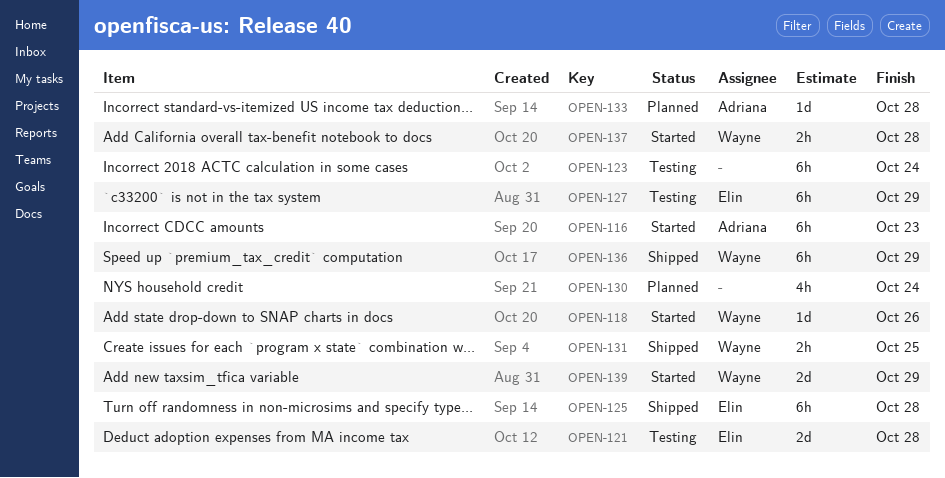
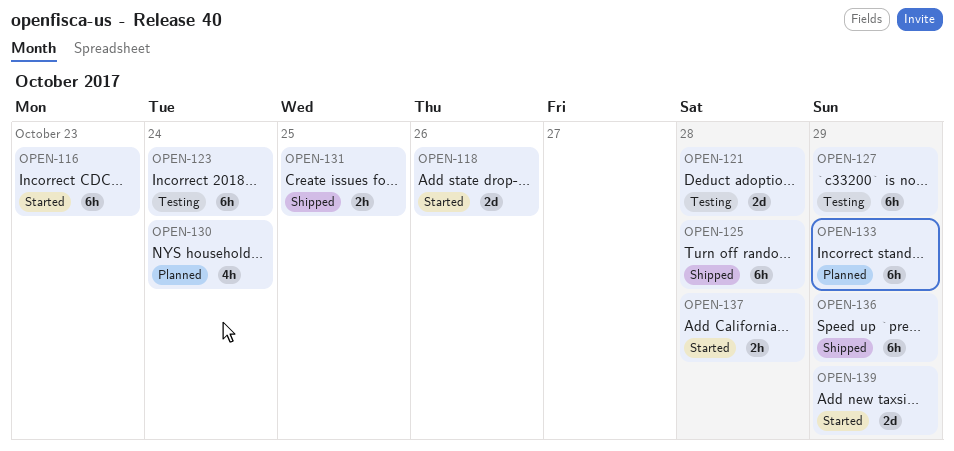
OPEN-118, estimate: 1d -> 2d
OPEN-133, estimate: 1d -> 6h
OPEN-133, due: Oct 28 -> Oct 29

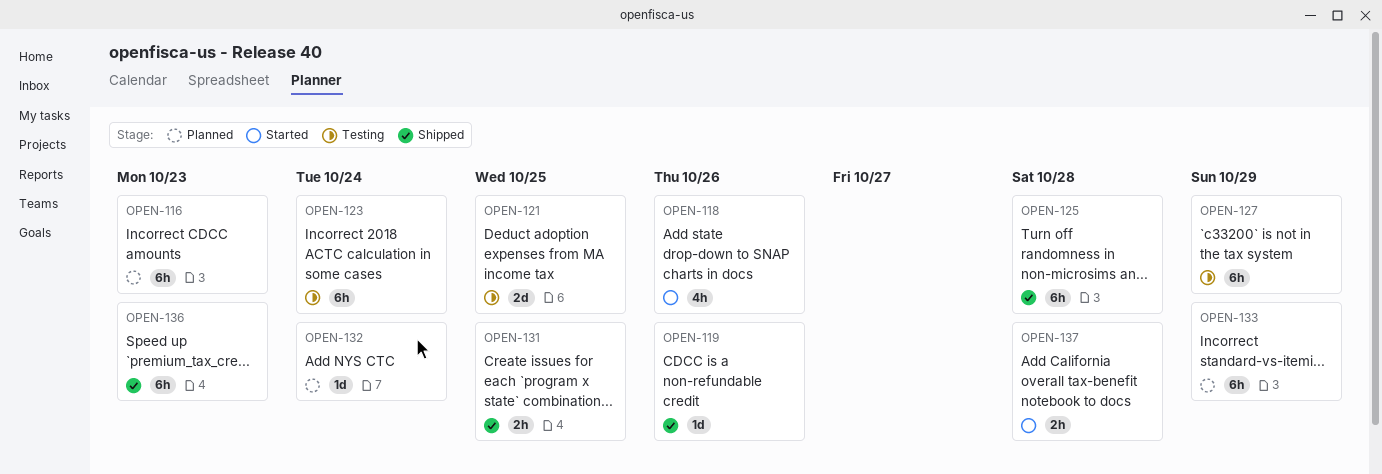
OPEN-116, status: Started -> Planned
OPEN-118, estimate: 2d -> 4h
OPEN-119: none -> present
OPEN-121, due: Oct 28 -> Oct 25
OPEN-130: present -> none
OPEN-132: none -> present
OPEN-136, due: Oct 29 -> Oct 23
OPEN-139: present -> none

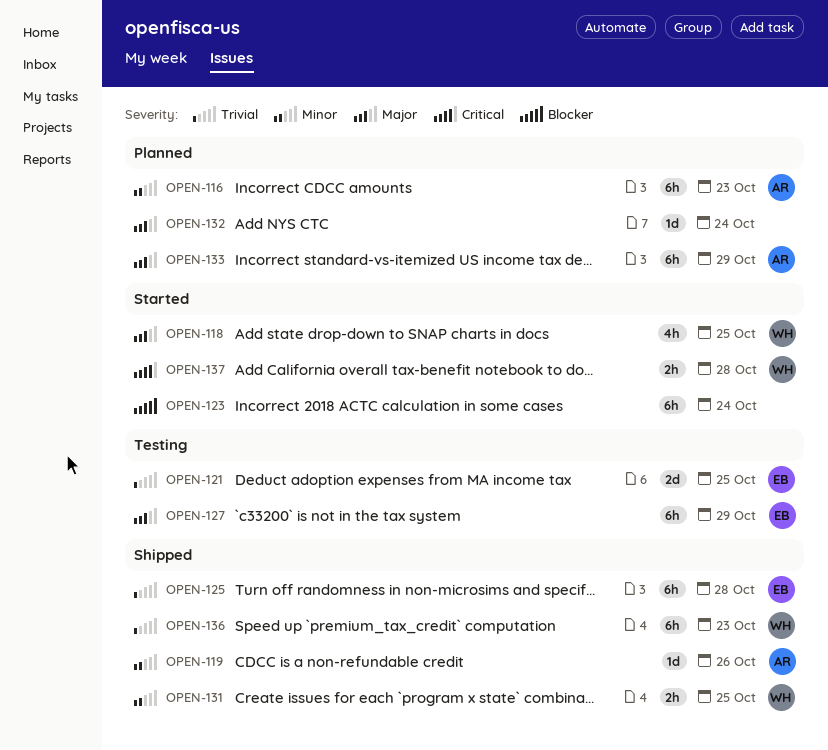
OPEN-118, due: Oct 26 -> Oct 25
OPEN-123, status: Testing -> Started

